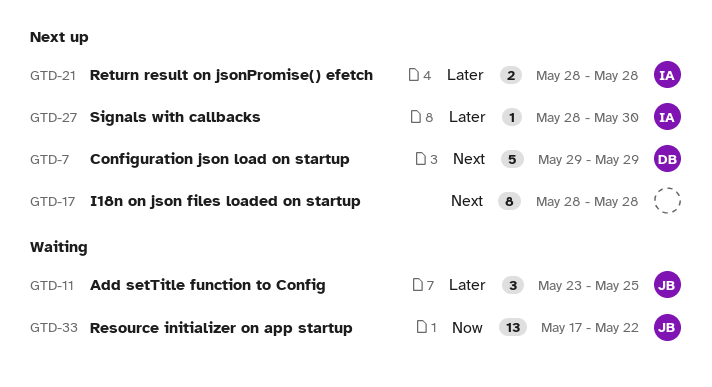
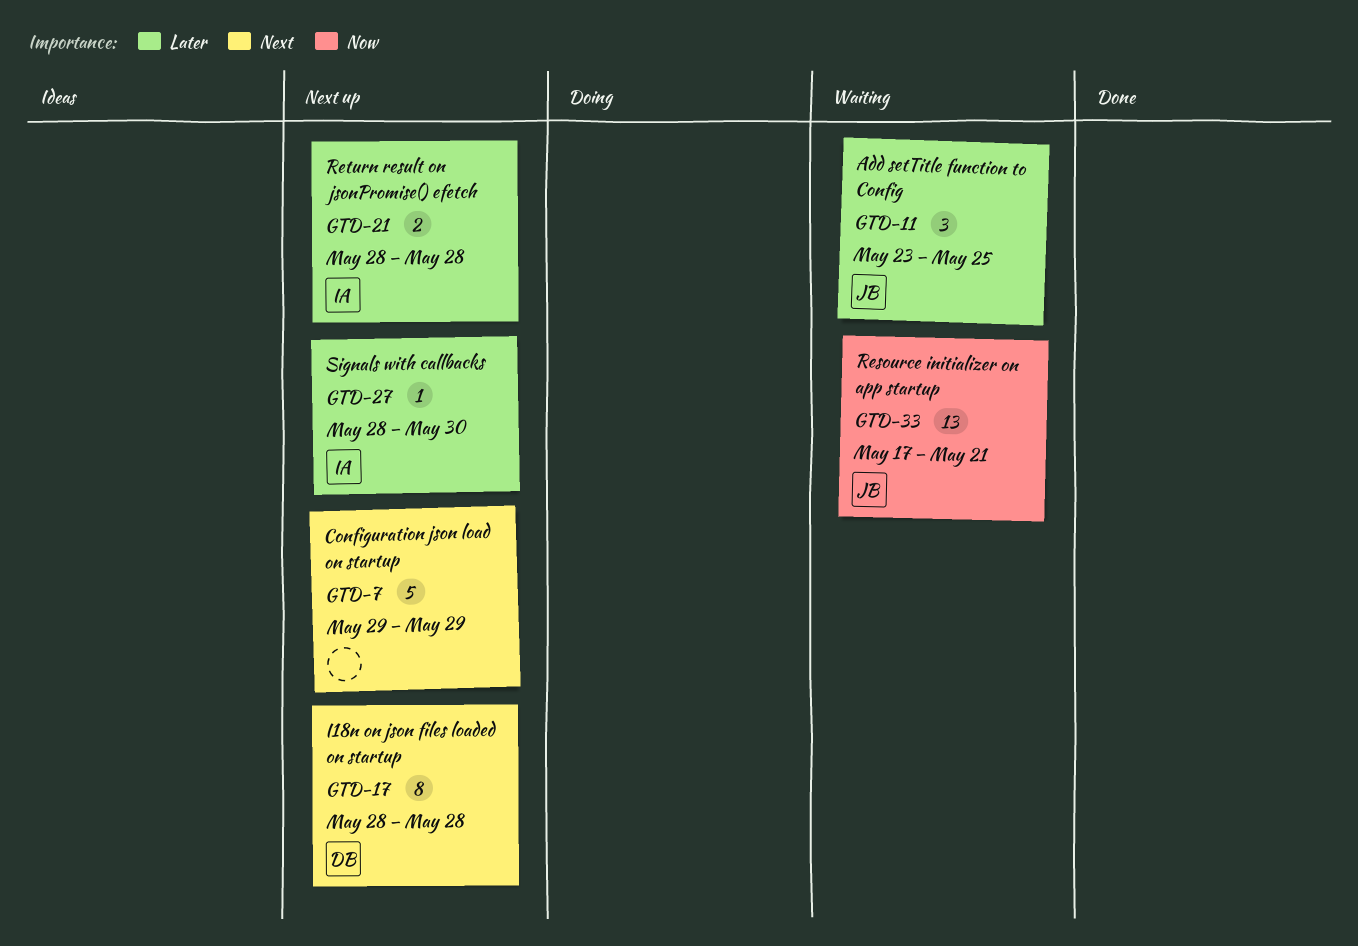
GTD-7, owner: DB -> none
GTD-17, owner: none -> DB
GTD-33, due: May 22 -> May 21

